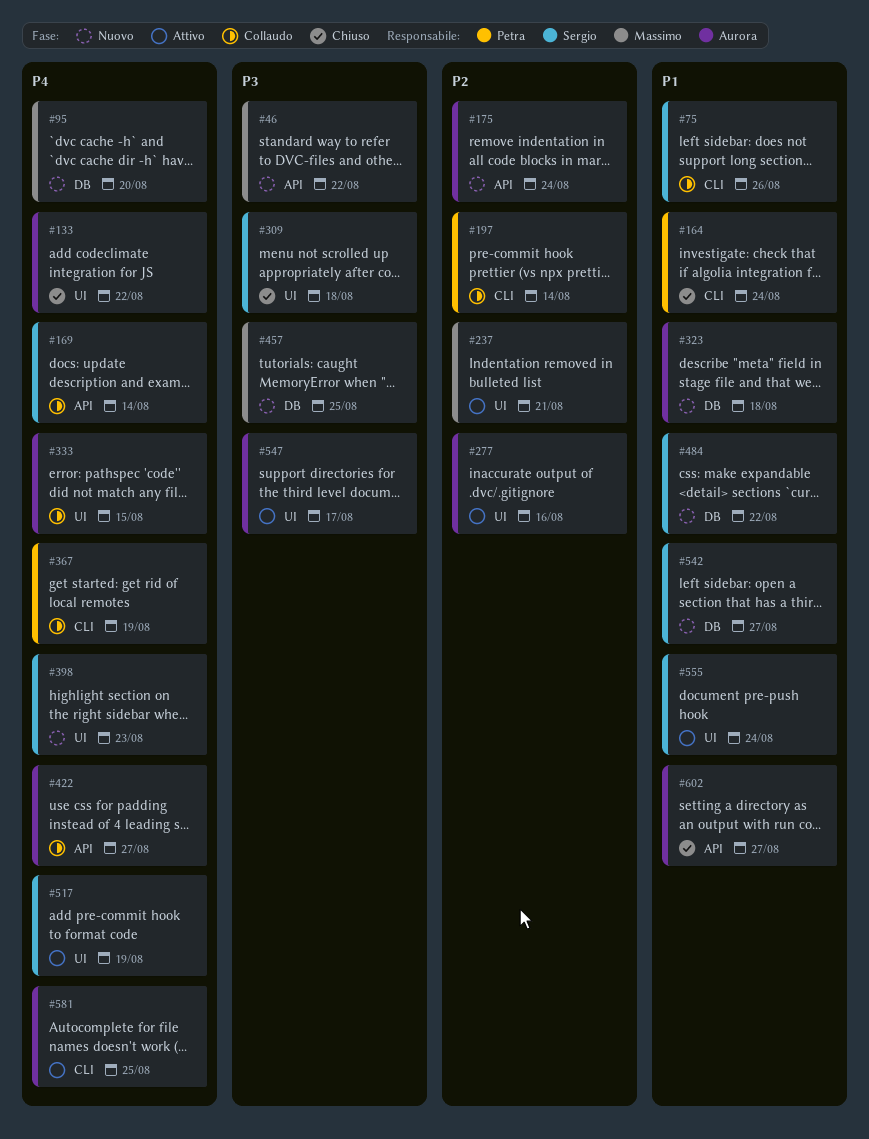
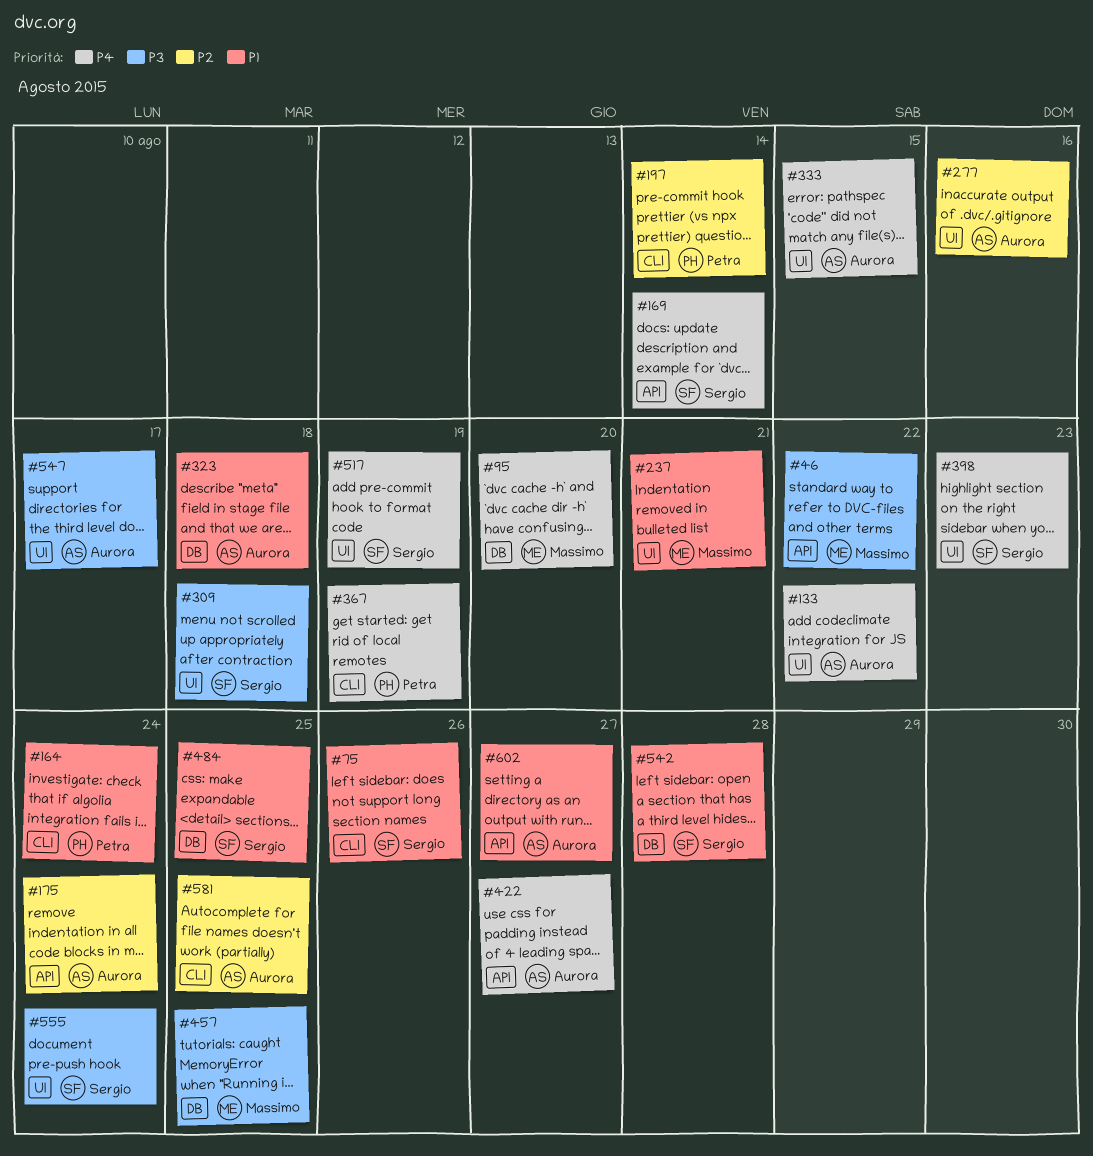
#237, priority: P2 -> P1
#484, due: Aug 22 -> Aug 25
#542, due: Aug 27 -> Aug 28
#555, priority: P1 -> P3
#581, priority: P4 -> P2

